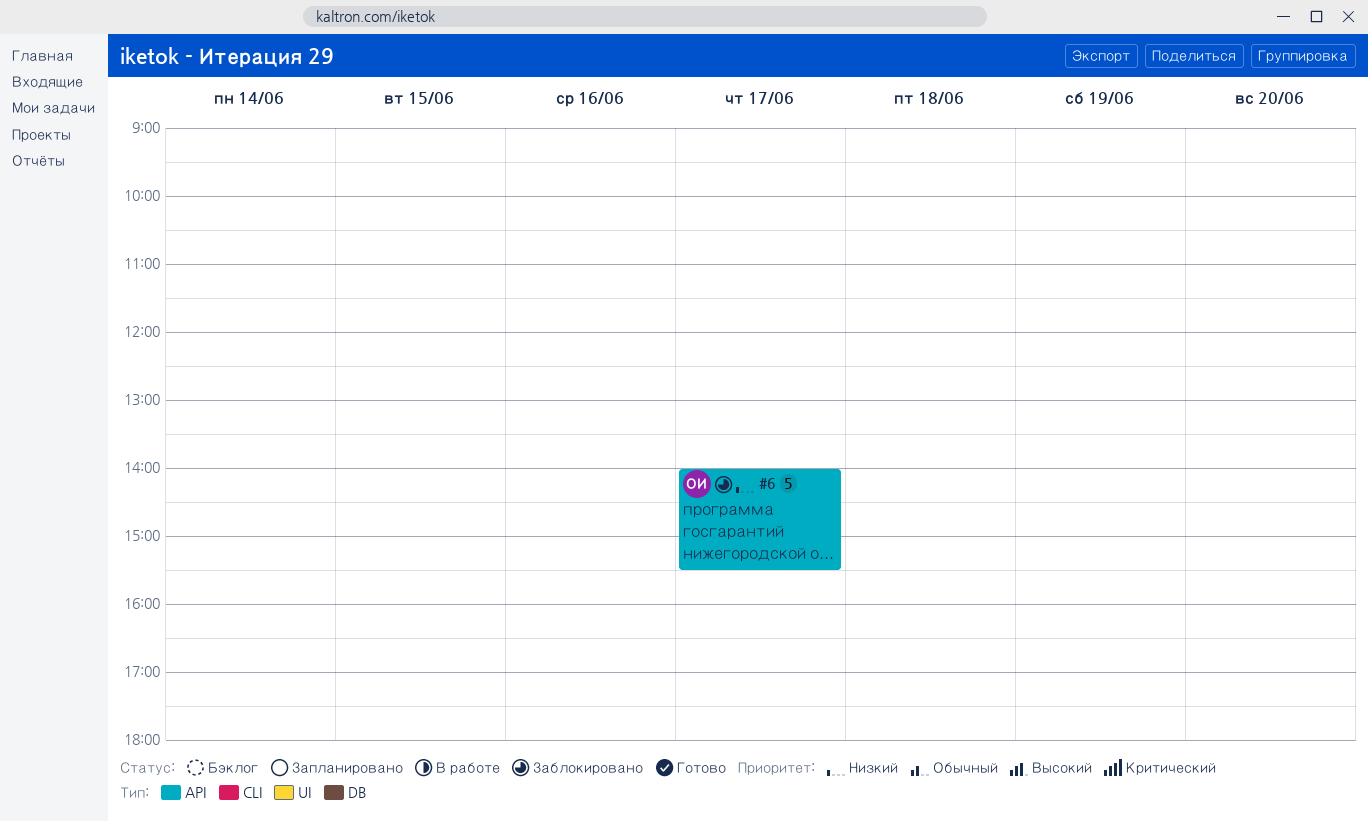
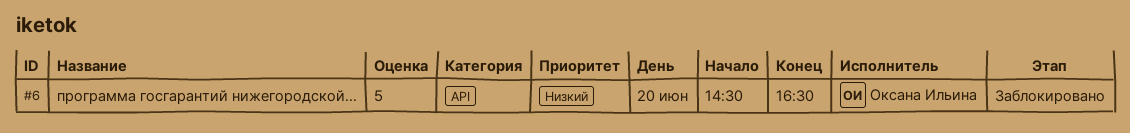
#6, day: Jun 17 -> Jun 20
#6, begins: 14:00 -> 14:30
#6, ends: 15:30 -> 16:30

